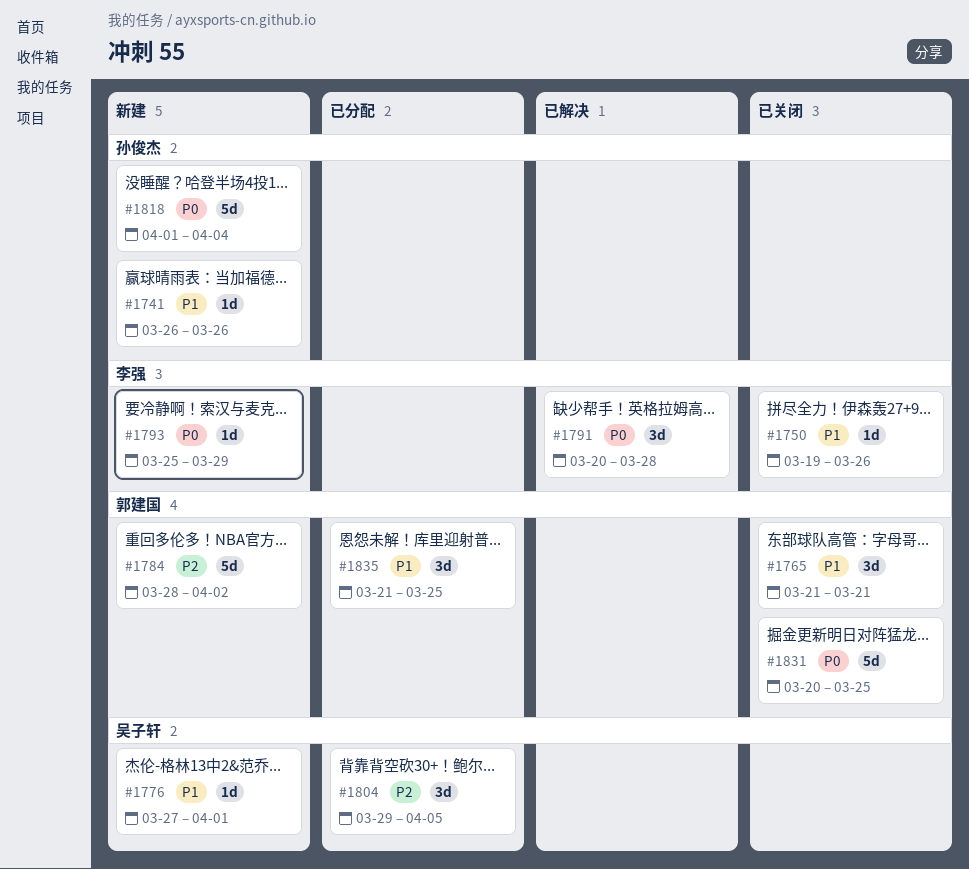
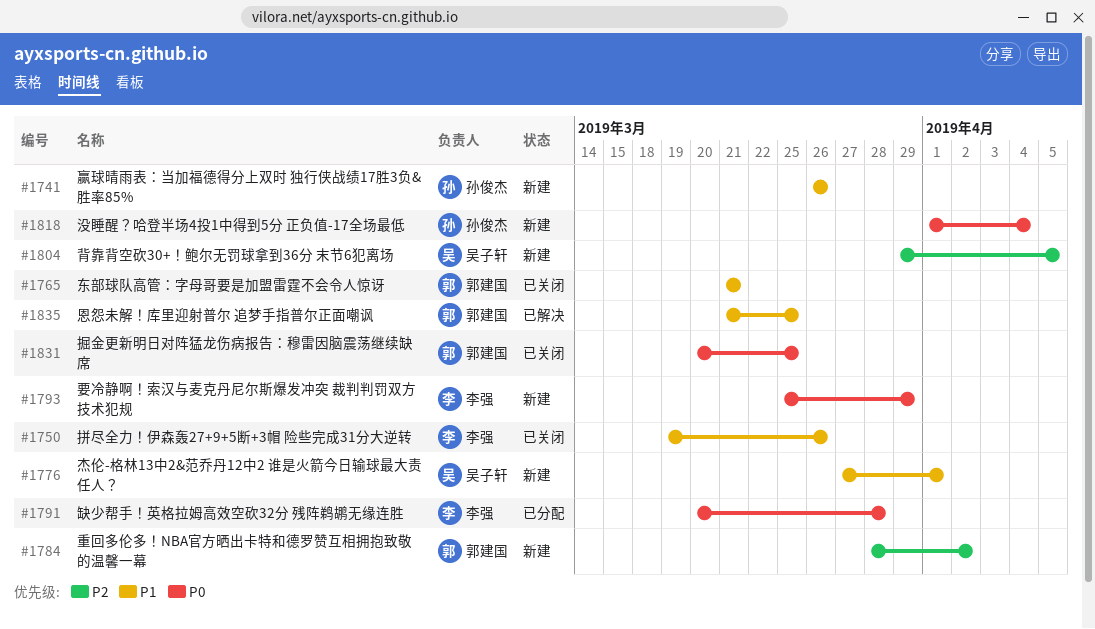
#1791, status: 已解决 -> 已分配
#1804, status: 已分配 -> 新建
#1835, status: 已分配 -> 已解决

